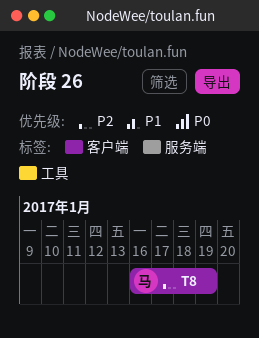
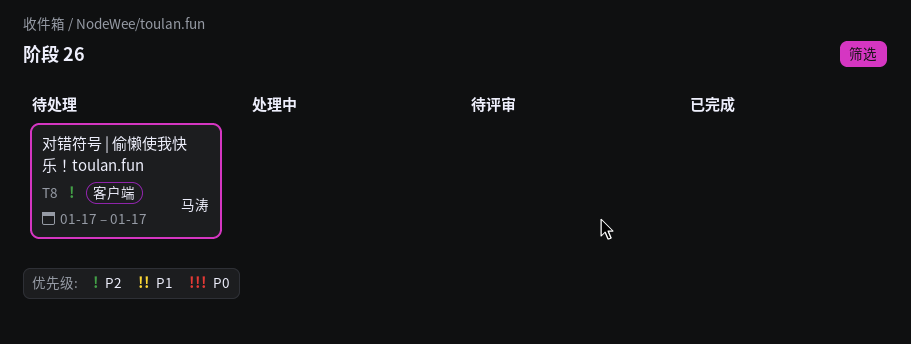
T8, start: Jan 16 -> Jan 17
T8, due: Jan 19 -> Jan 17

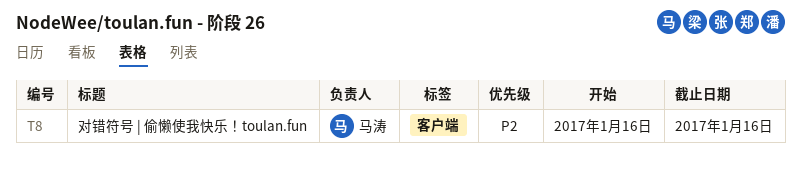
T8, start: Jan 17 -> Jan 16
T8, due: Jan 17 -> Jan 16

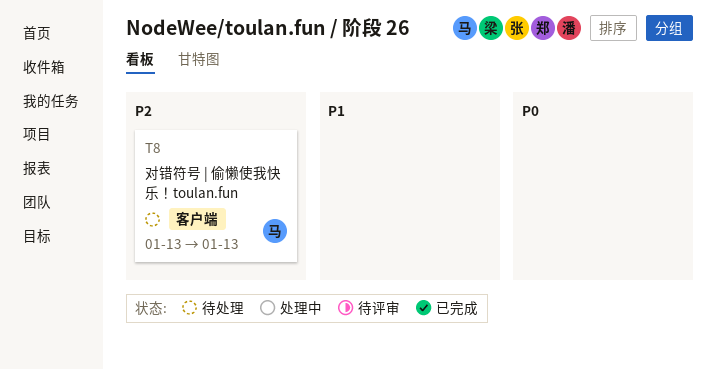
T8, start: Jan 16 -> Jan 13
T8, due: Jan 16 -> Jan 13

